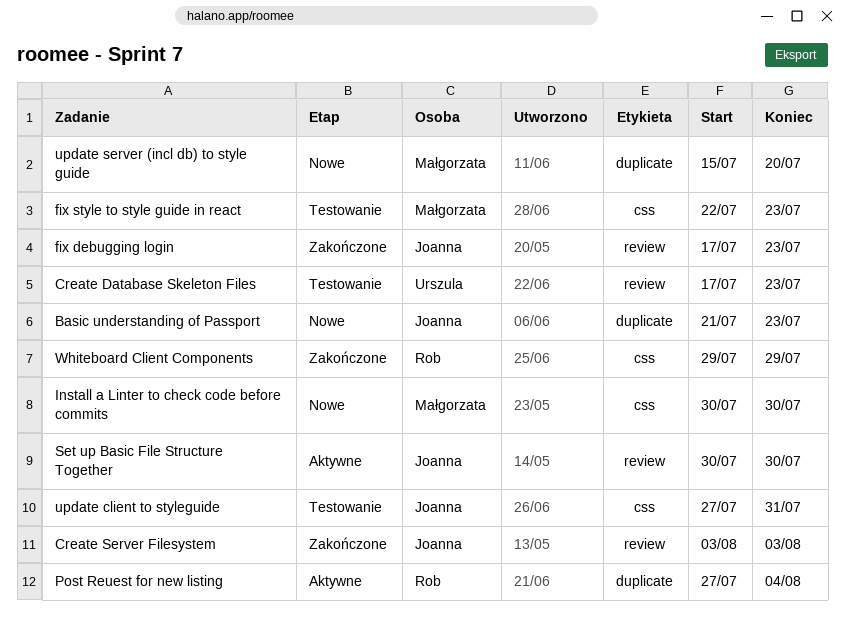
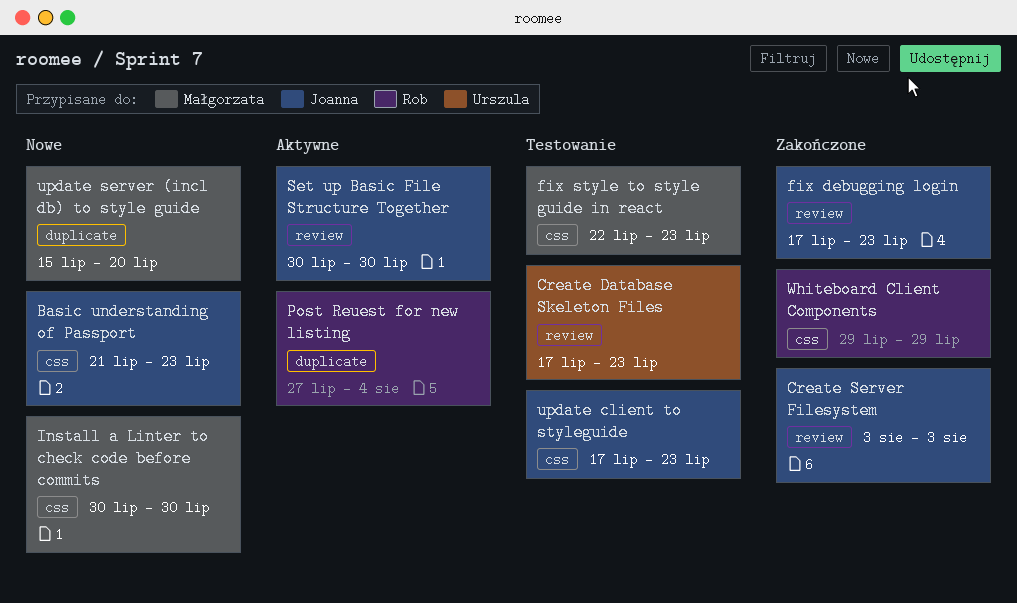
Basic understanding of Passport, label: duplicate -> css
update client to styleguide, start: Jul 27 -> Jul 17
update client to styleguide, due: Jul 31 -> Jul 23

